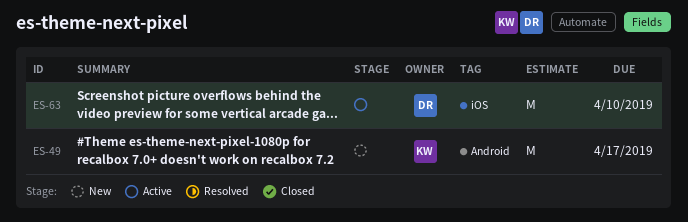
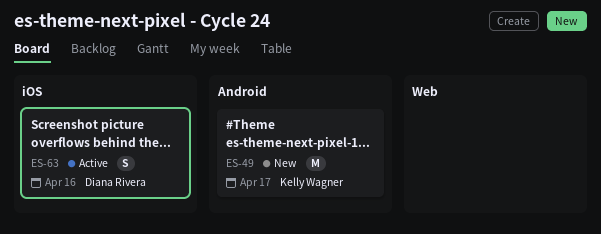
ES-63, estimate: M -> S
ES-63, due: Apr 10 -> Apr 16

